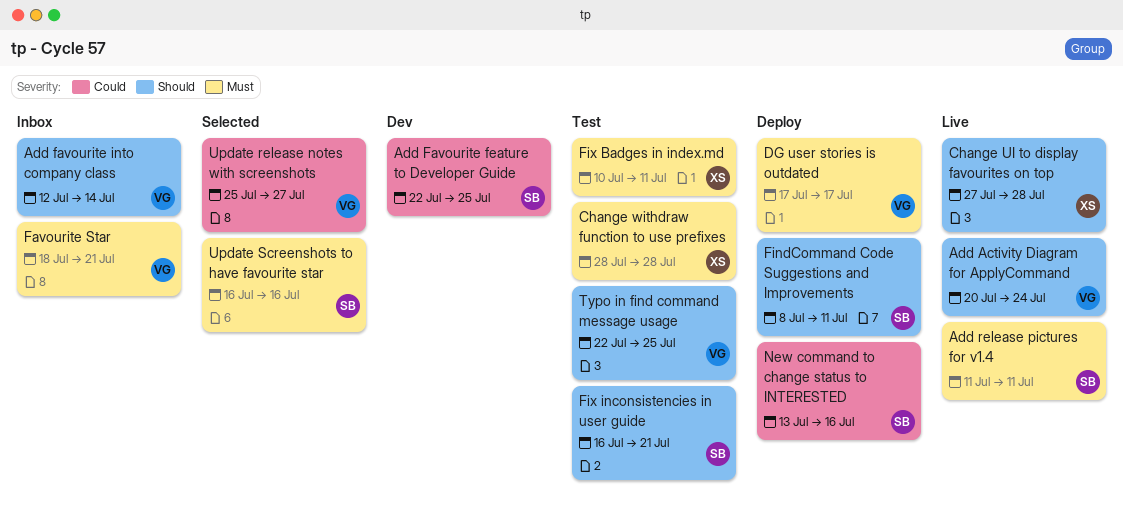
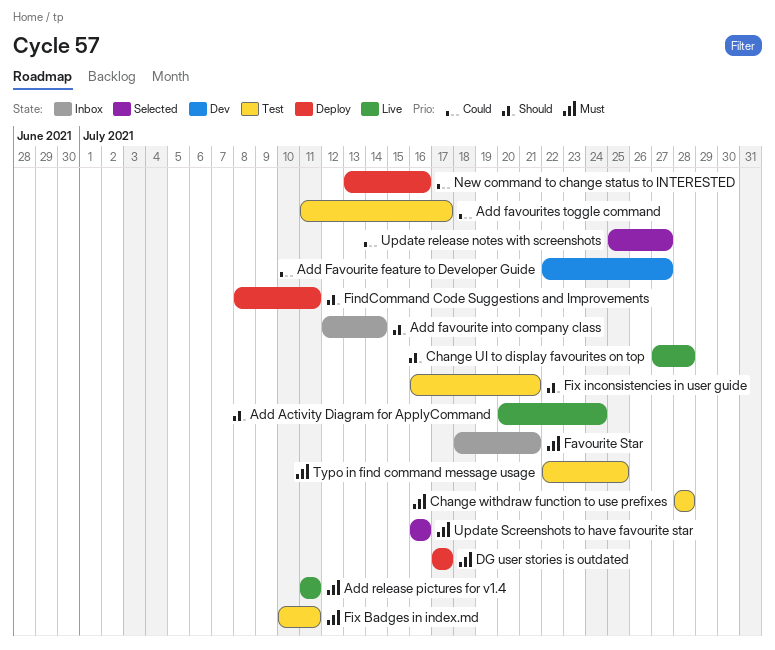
Add Favourite feature to Developer Guide, due: Jul 25 -> Jul 27
Add favourites toggle command: none -> present
Typo in find command message usage, priority: Should -> Must

